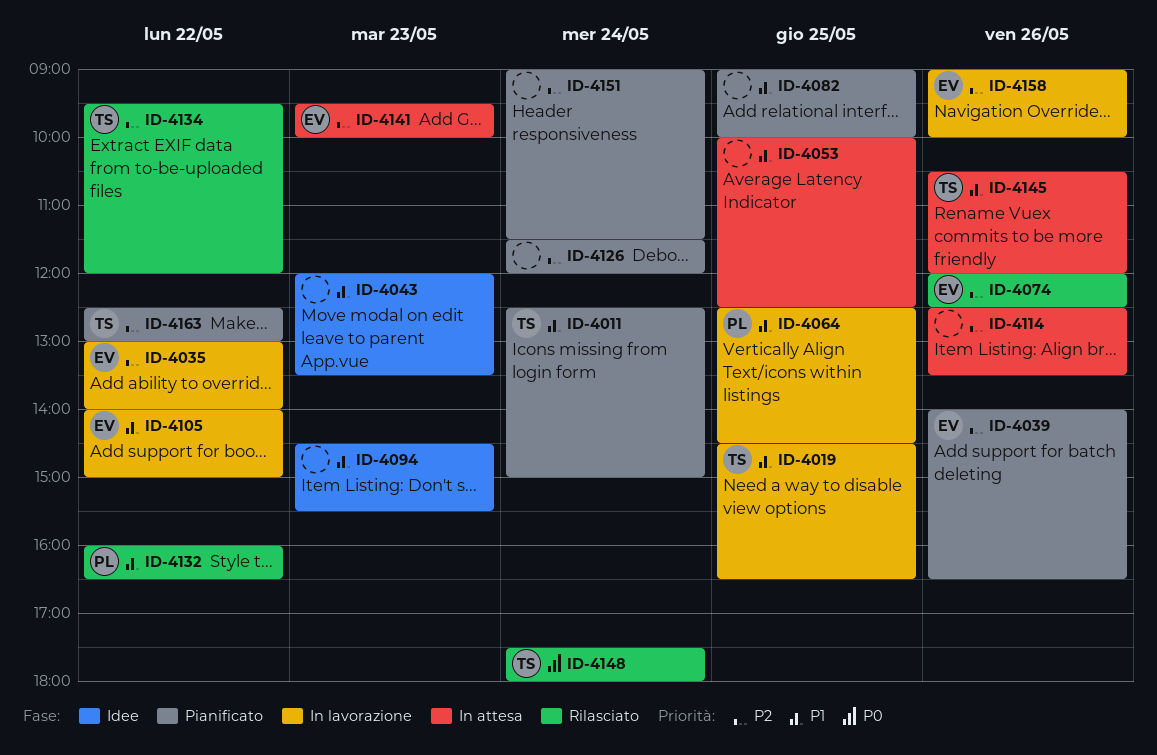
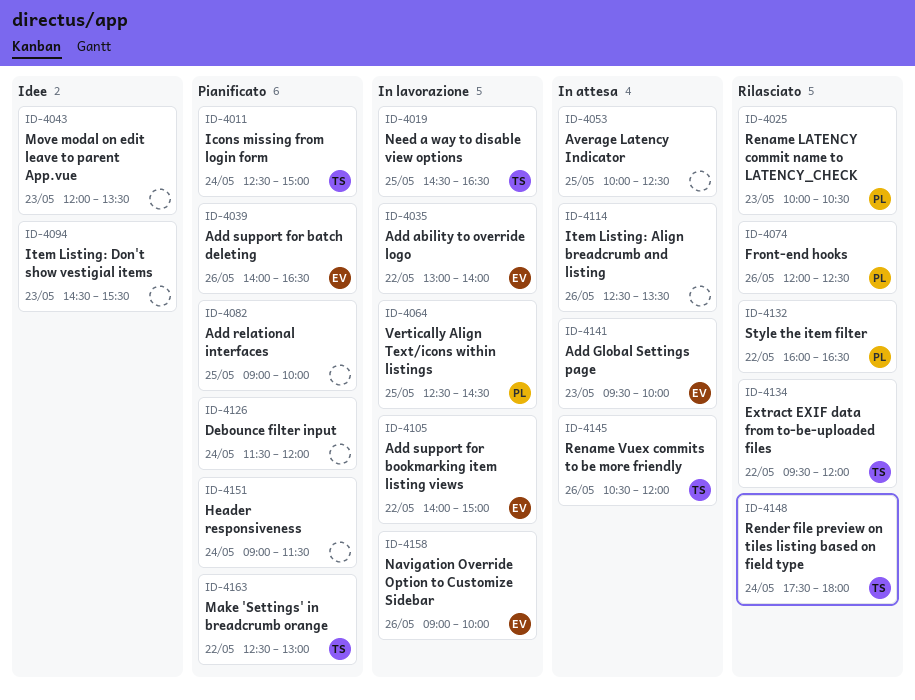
ID-4025: none -> present
ID-4074, owner: EV -> PL

